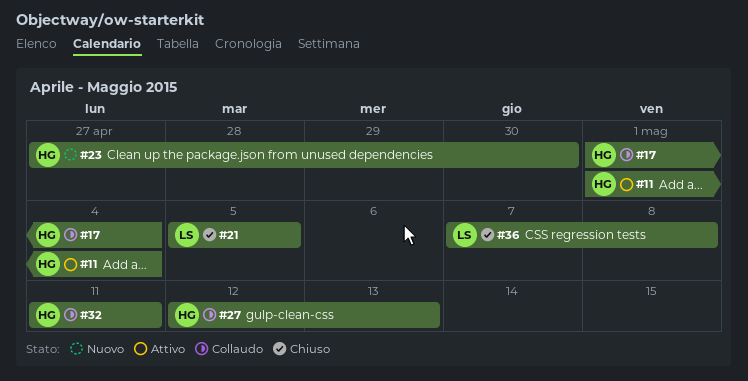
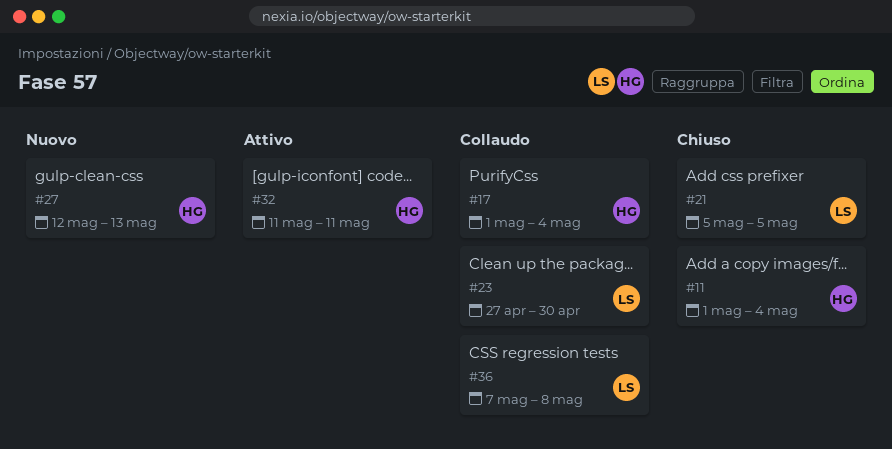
#11, status: Attivo -> Chiuso
#23, status: Nuovo -> Collaudo
#23, owner: HG -> LS
#27, status: Collaudo -> Nuovo
#32, status: Collaudo -> Attivo
#36, status: Chiuso -> Collaudo

